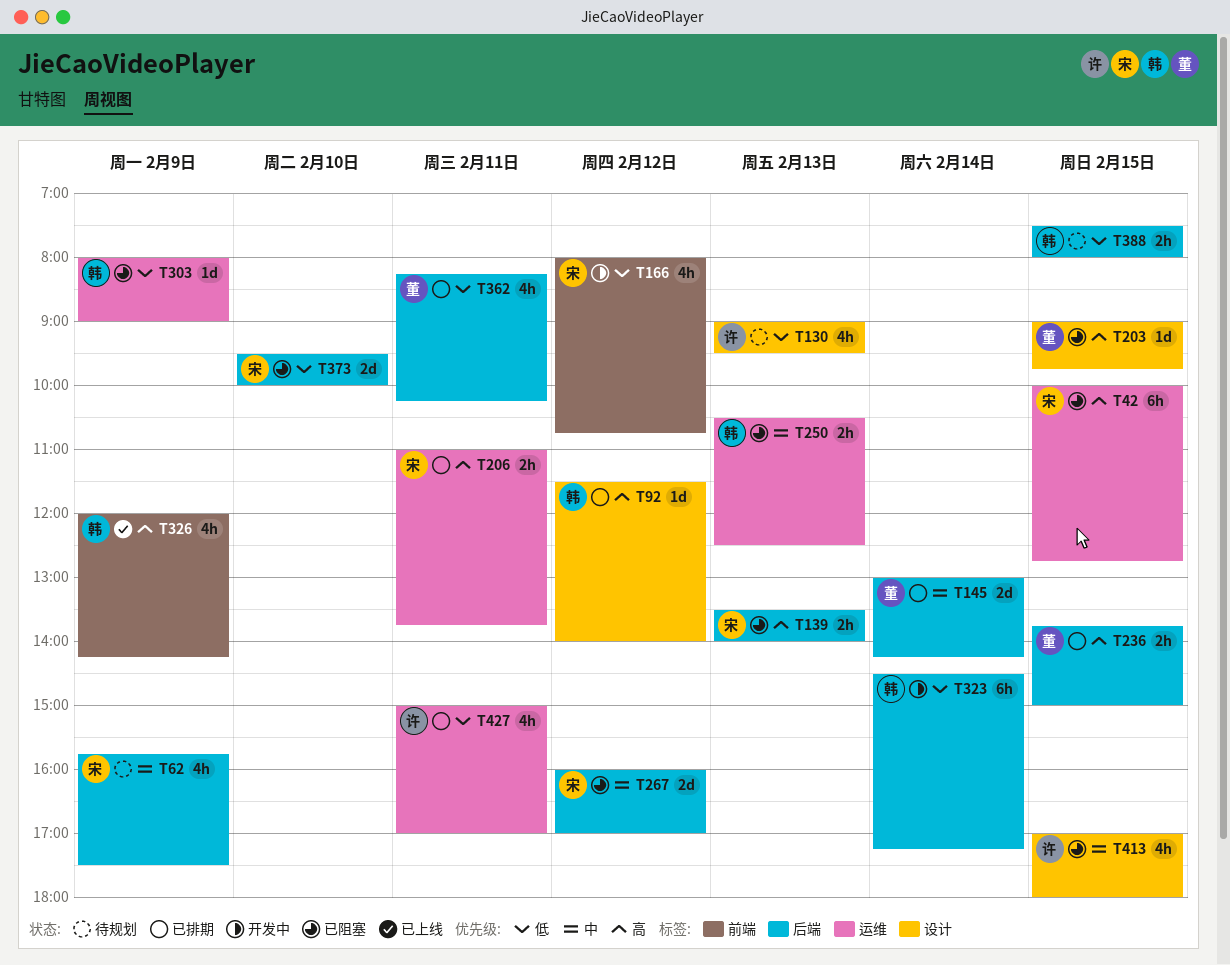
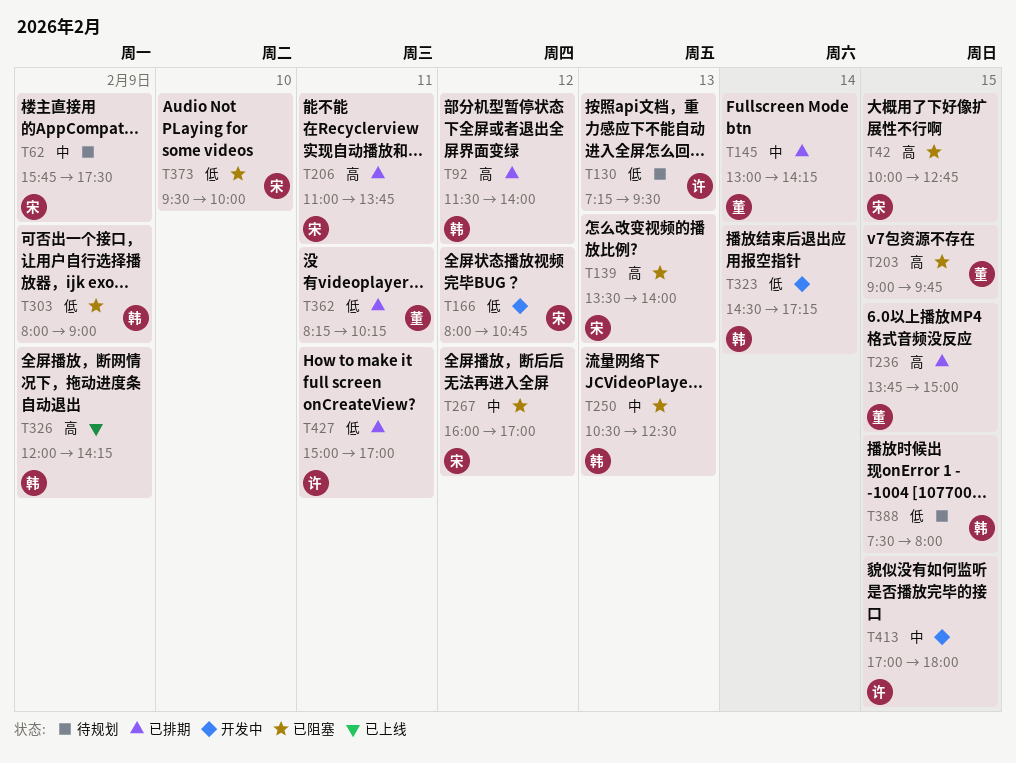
T130, begins: 09:00 -> 07:15
T413, status: 已阻塞 -> 开发中

